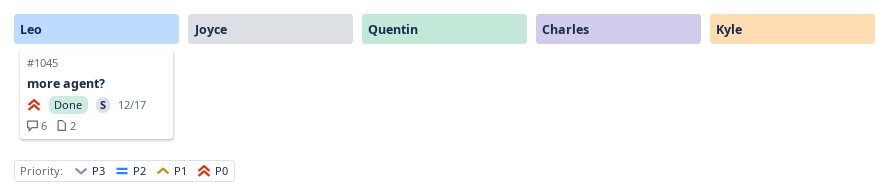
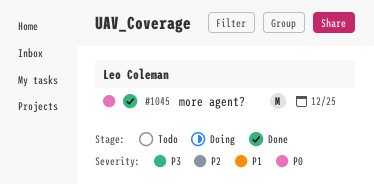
#1045, estimate: S -> M
#1045, due: Dec 17 -> Dec 25

